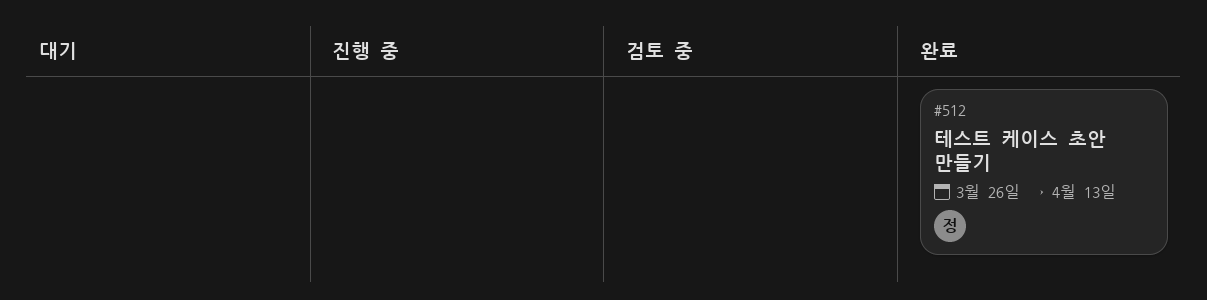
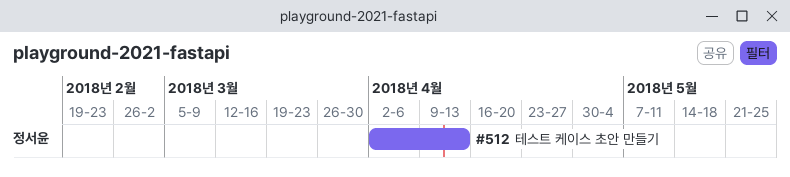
#512, start: Mar 26 -> Apr 2

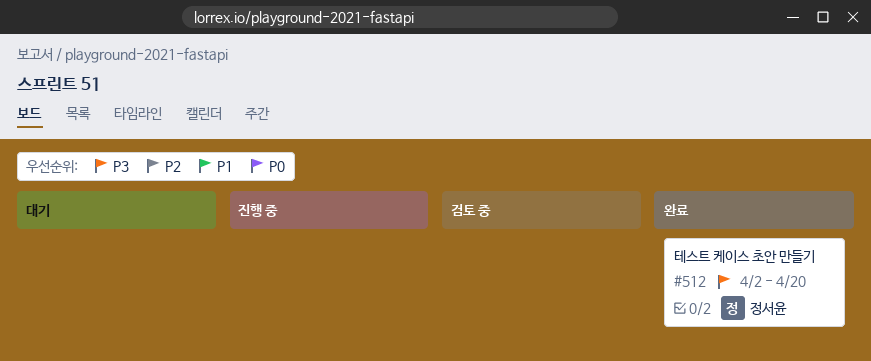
#512, due: Apr 13 -> Apr 20

